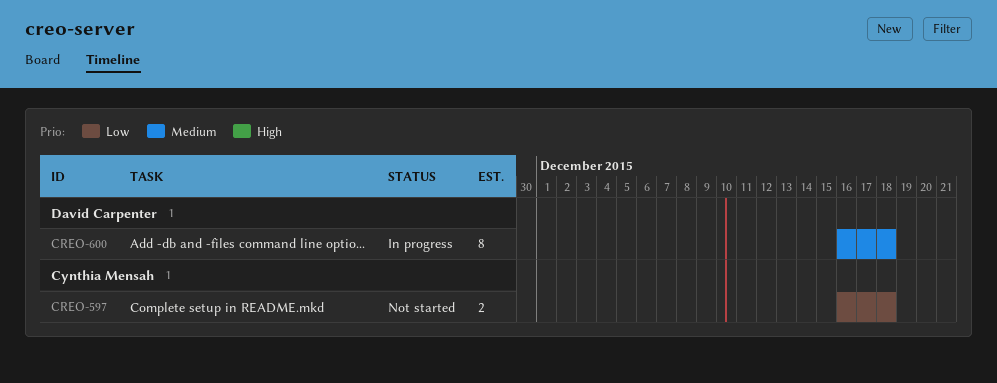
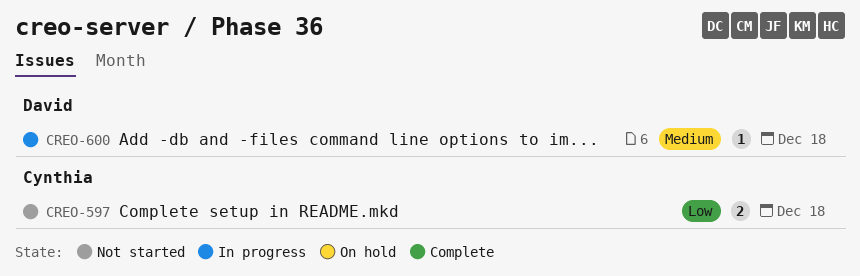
CREO-600, estimate: 8 -> 1

